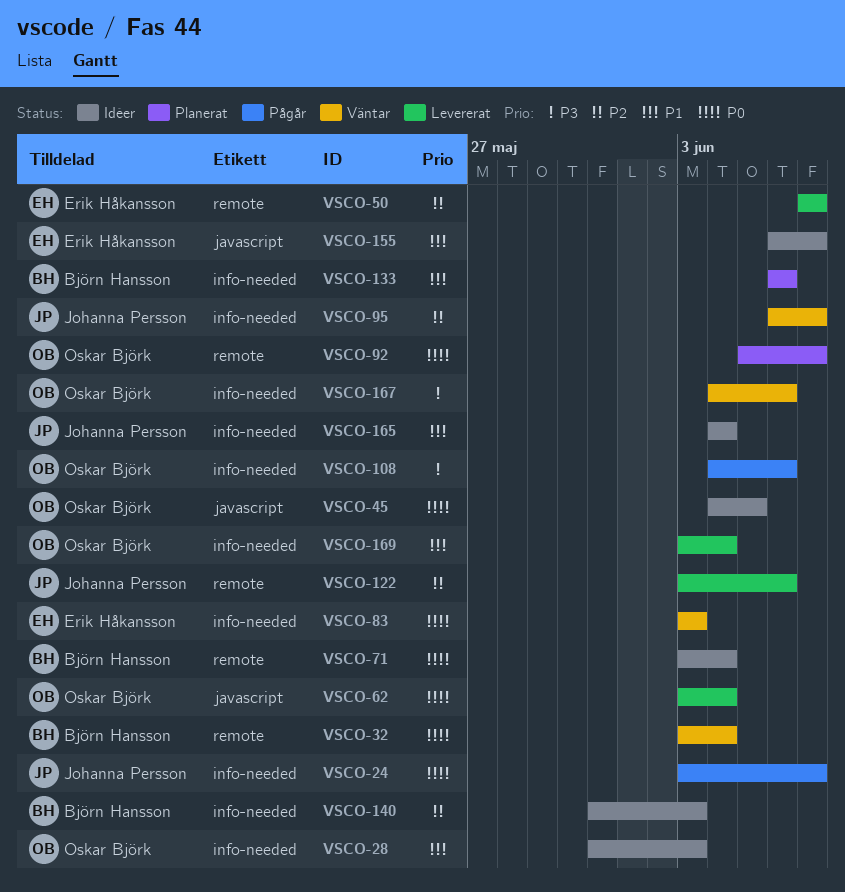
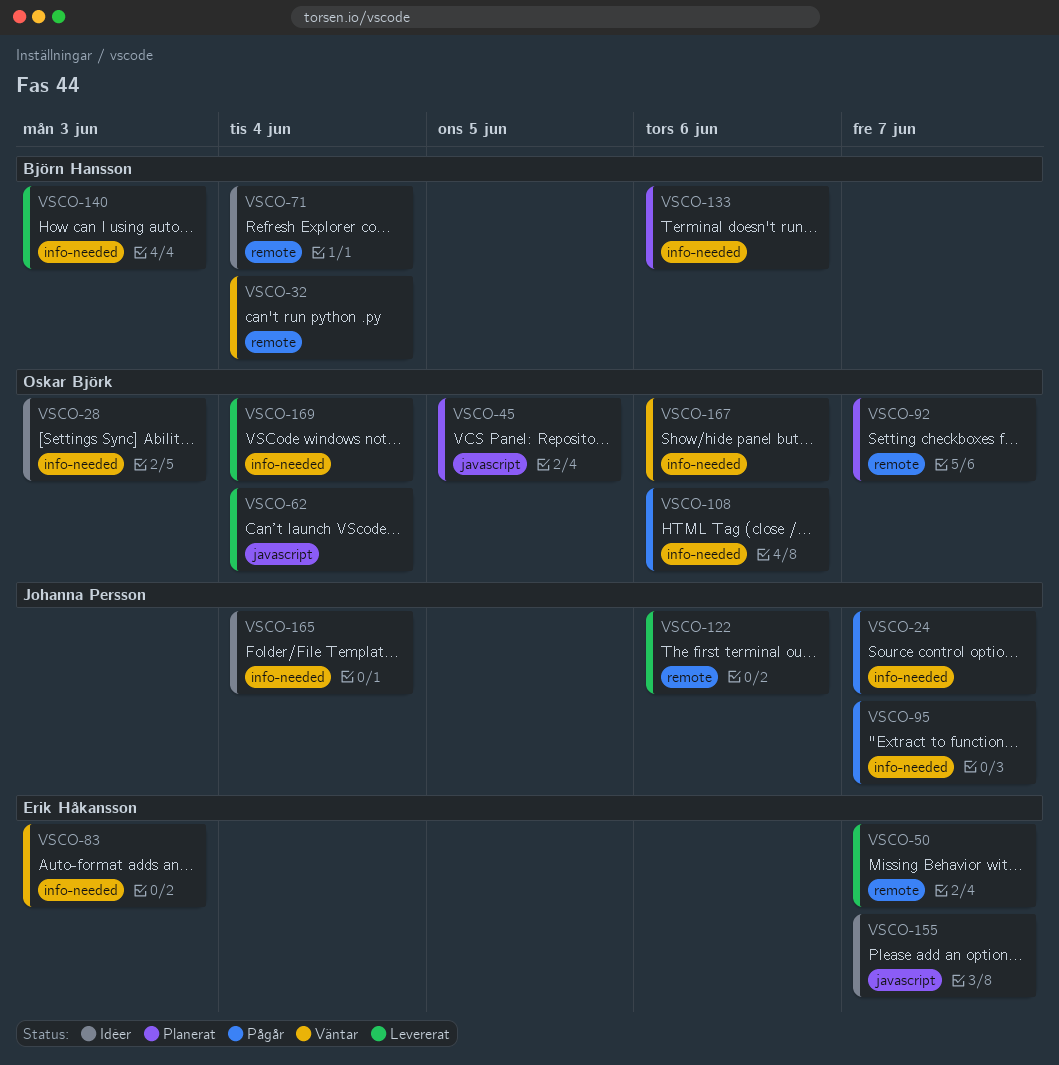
VSCO-45, status: Idéer -> Planerat
VSCO-95, status: Väntar -> Pågår
VSCO-140, status: Idéer -> Levererat

